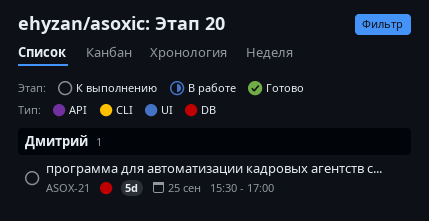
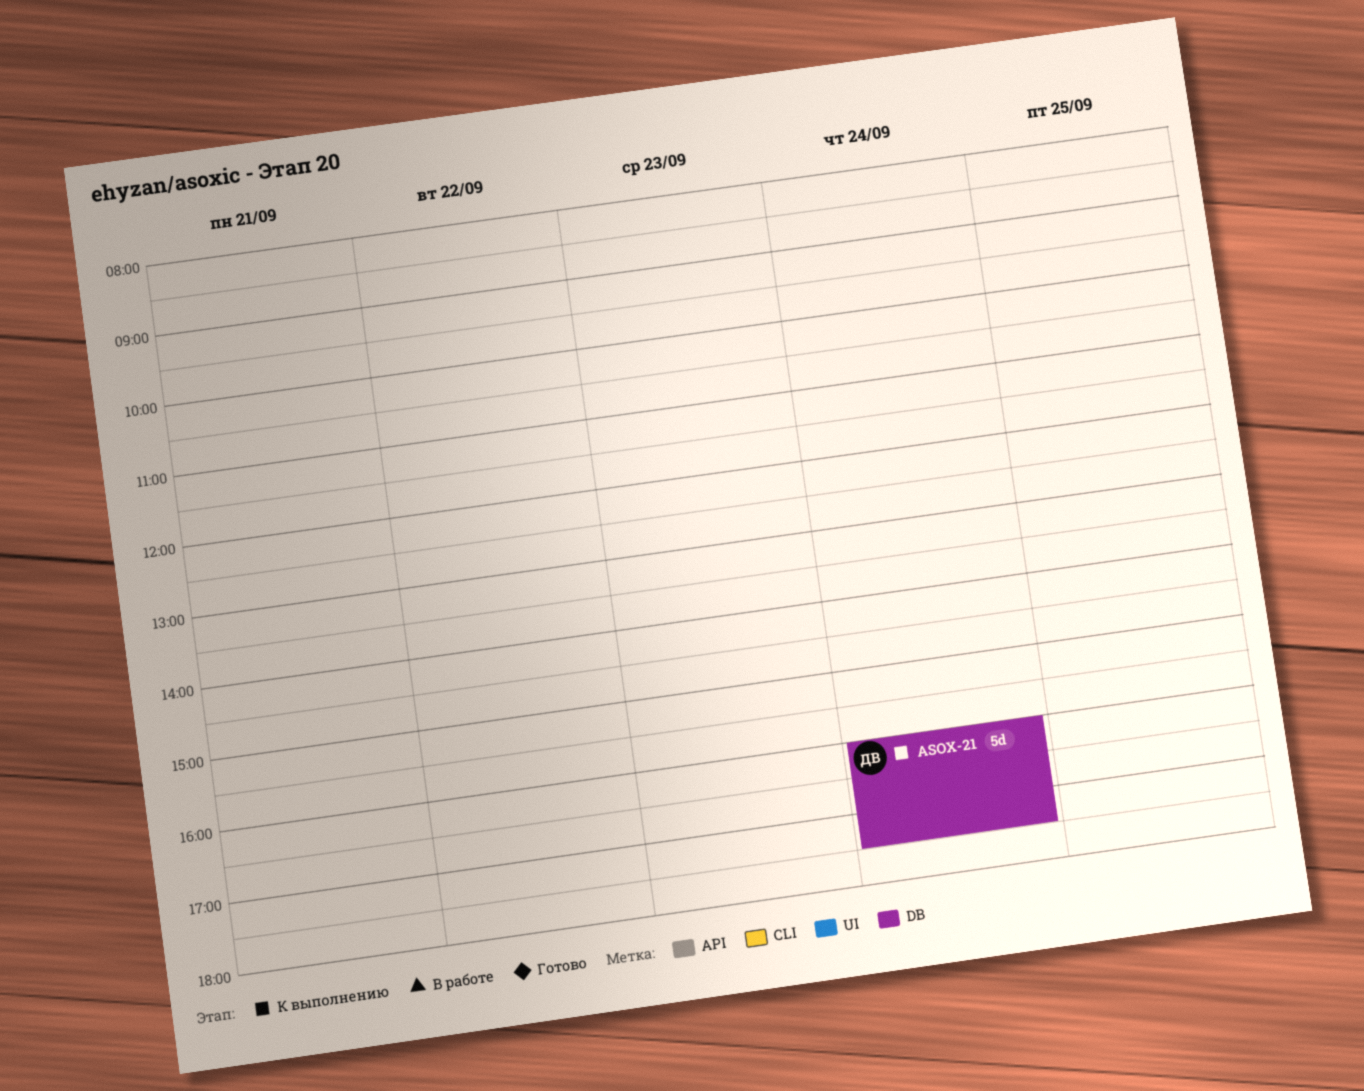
ASOX-21, day: Sep 25 -> Sep 24
ASOX-21, begins: 15:30 -> 16:00
ASOX-21, ends: 17:00 -> 17:30

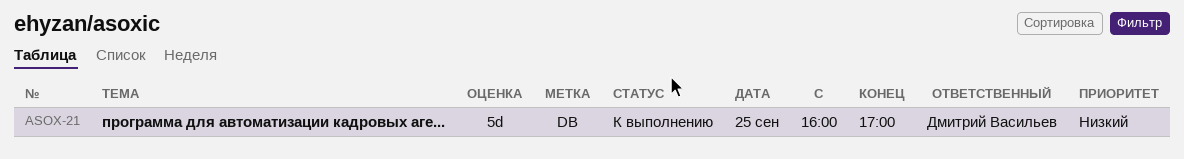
ASOX-21, day: Sep 24 -> Sep 25
ASOX-21, ends: 17:30 -> 17:00

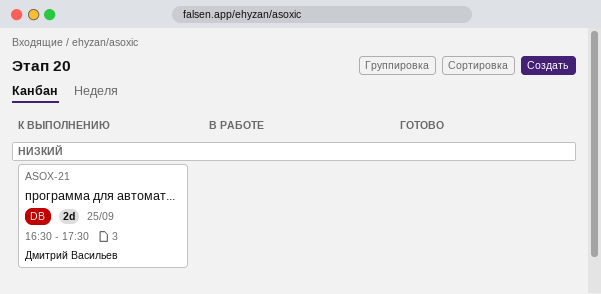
ASOX-21, estimate: 5d -> 2d
ASOX-21, begins: 16:00 -> 16:30
ASOX-21, ends: 17:00 -> 17:30

